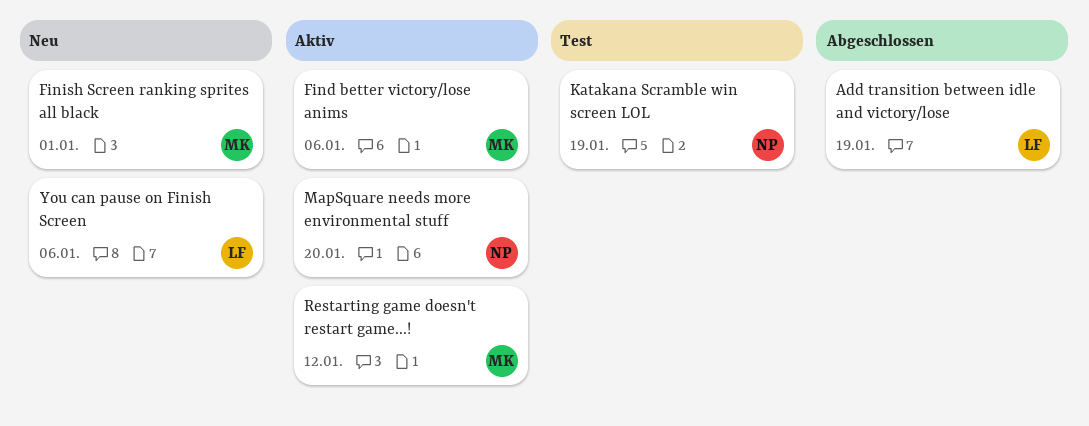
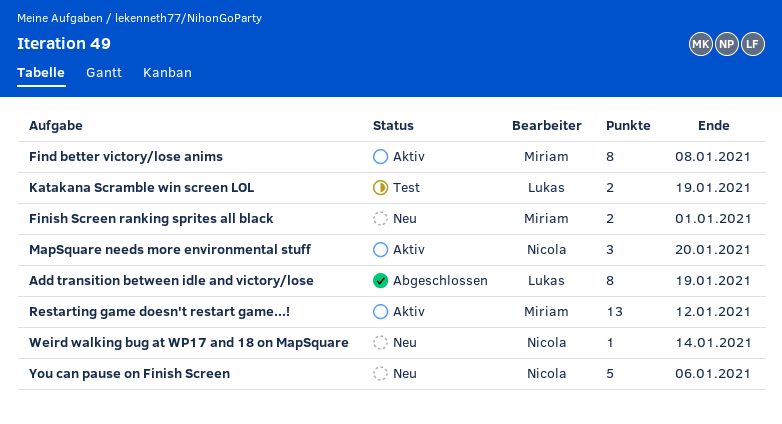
Find better victory/lose anims, due: Jan 6 -> Jan 8
Katakana Scramble win screen LOL, owner: Nicola -> Lukas
Weird walking bug at WP17 and 18 on MapSquare: none -> present
You can pause on Finish Screen, owner: Lukas -> Nicola

